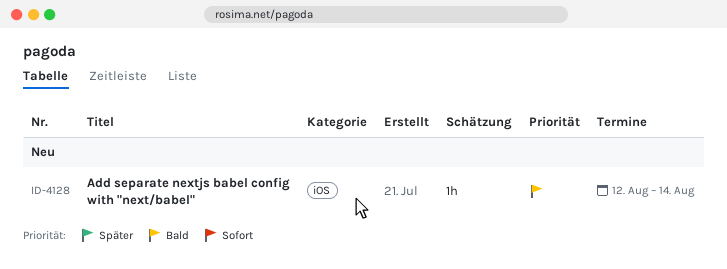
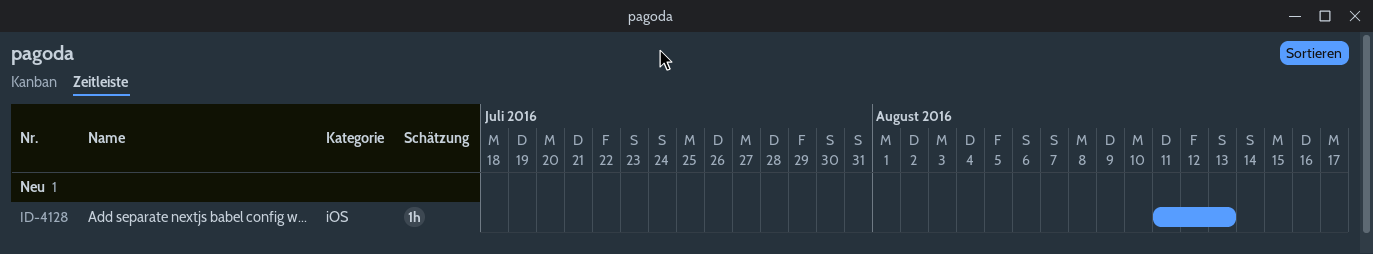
ID-4128, start: Aug 12 -> Aug 11
ID-4128, due: Aug 14 -> Aug 13

